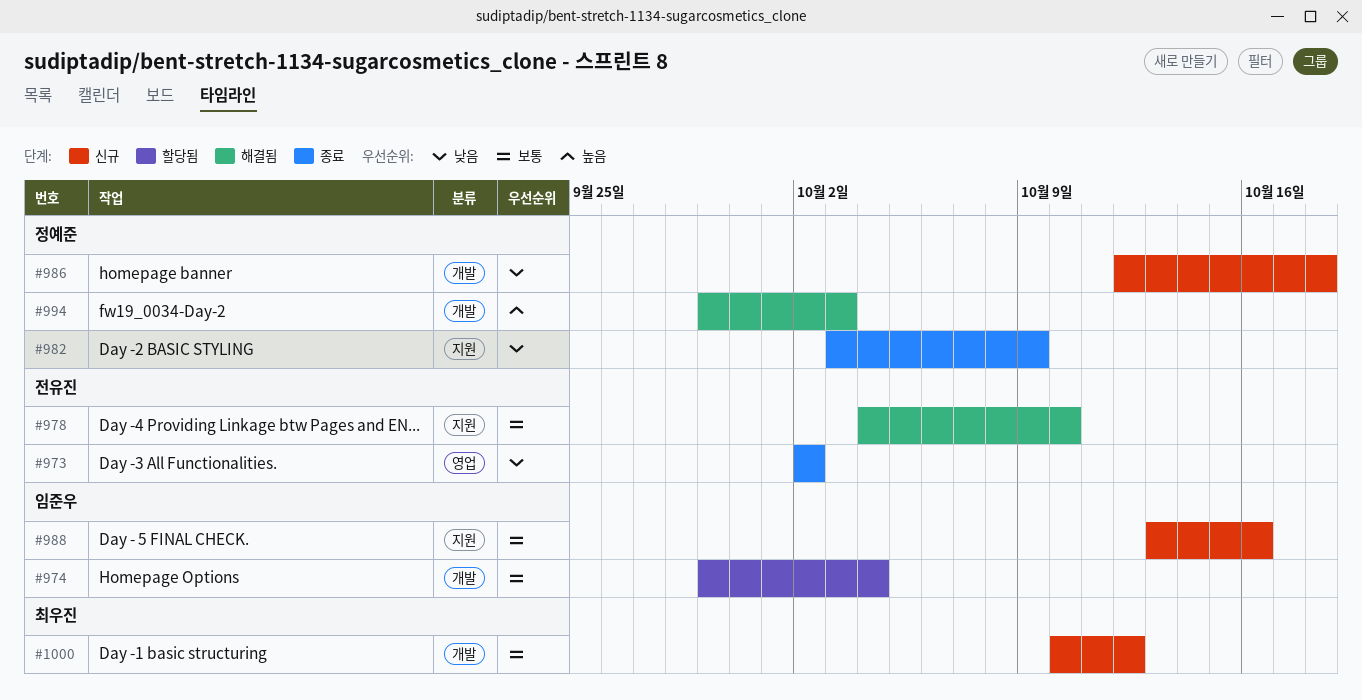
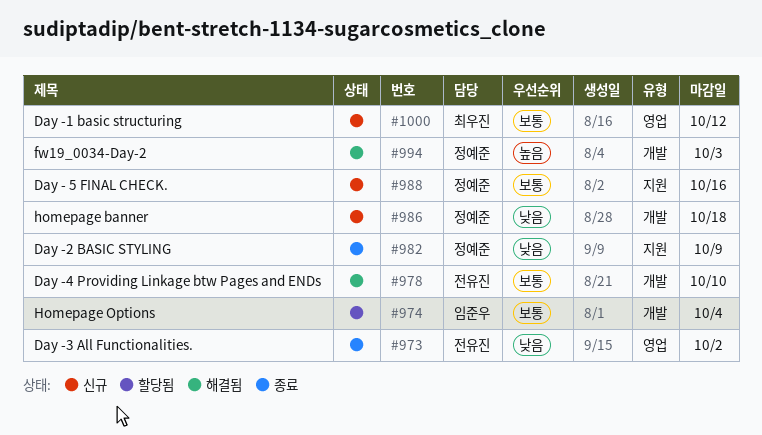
#978, label: 지원 -> 개발
#988, owner: 임준우 -> 정예준
#1000, label: 개발 -> 영업

